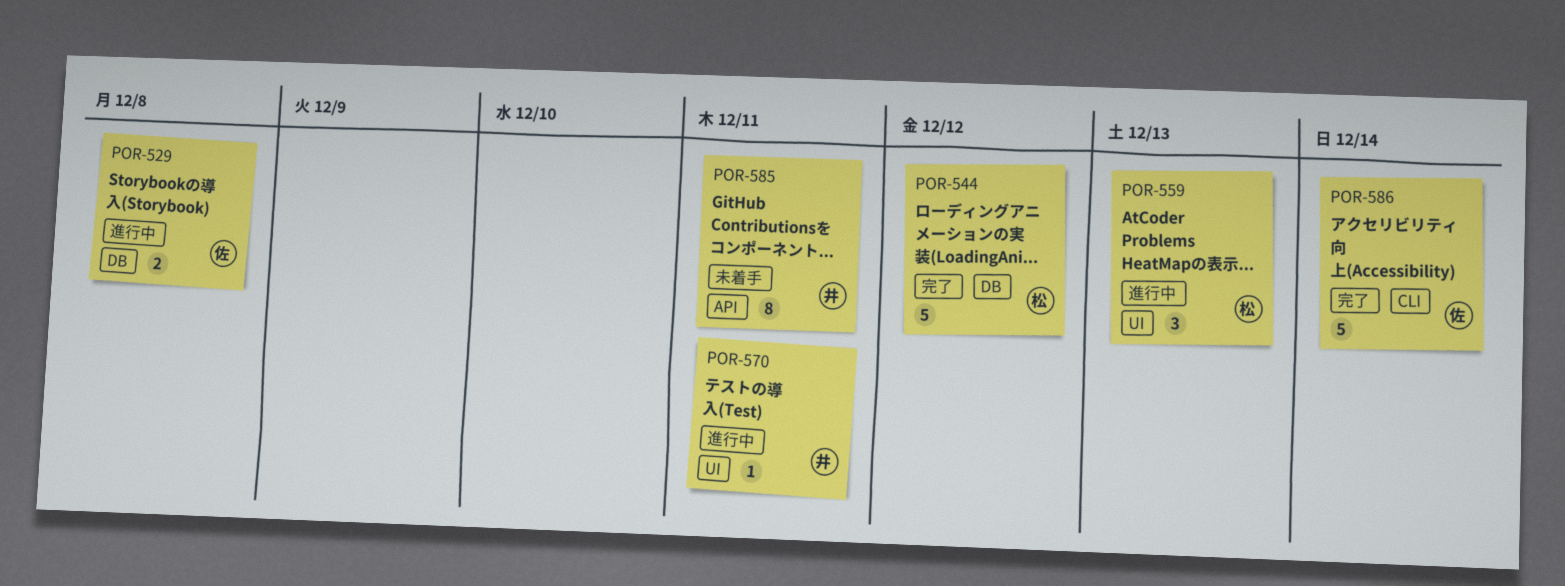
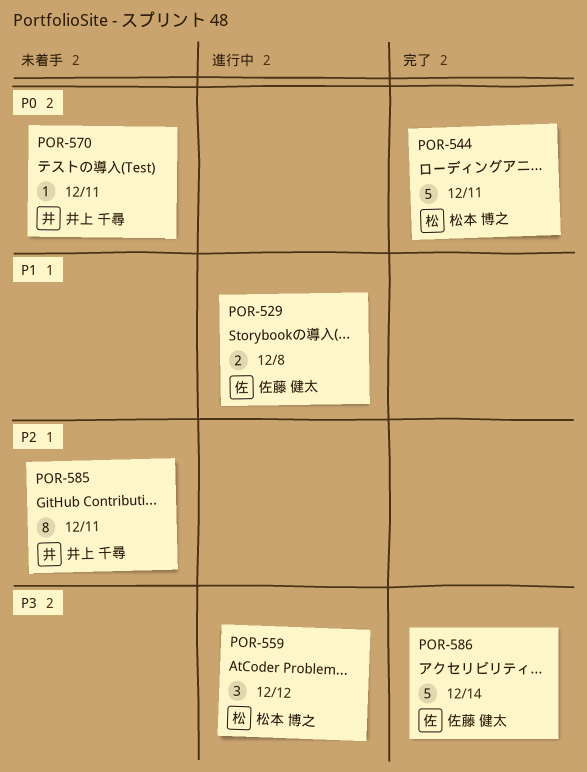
POR-544, due: Dec 12 -> Dec 11
POR-559, due: Dec 13 -> Dec 12
POR-570, status: 進行中 -> 未着手

